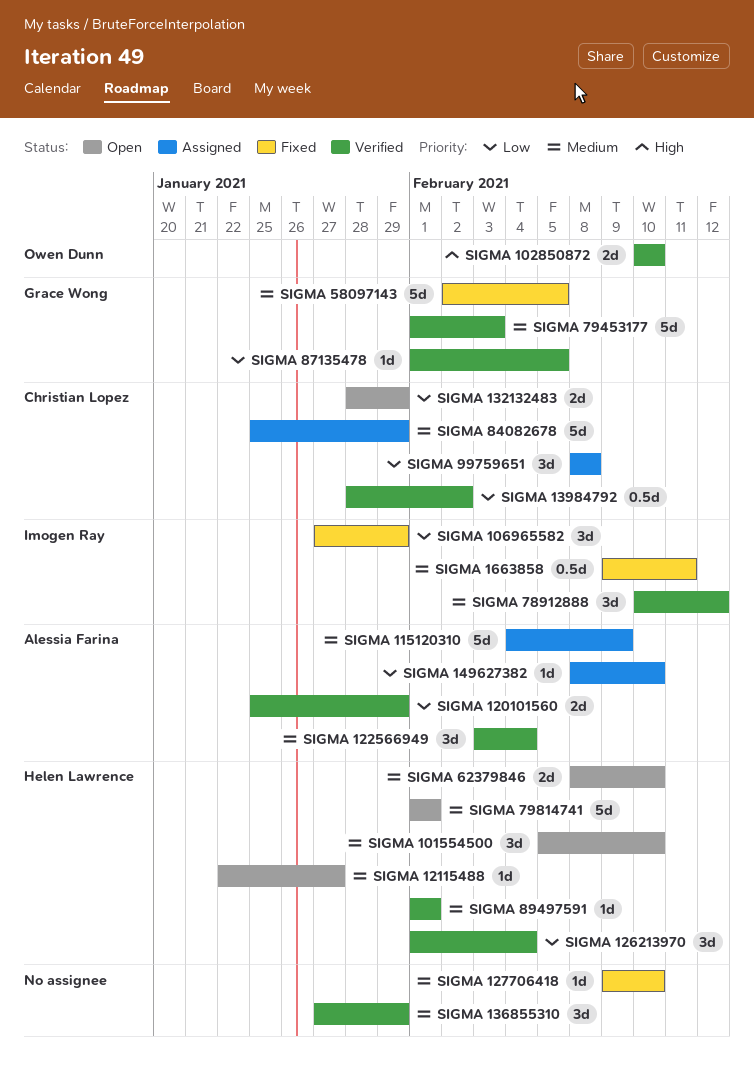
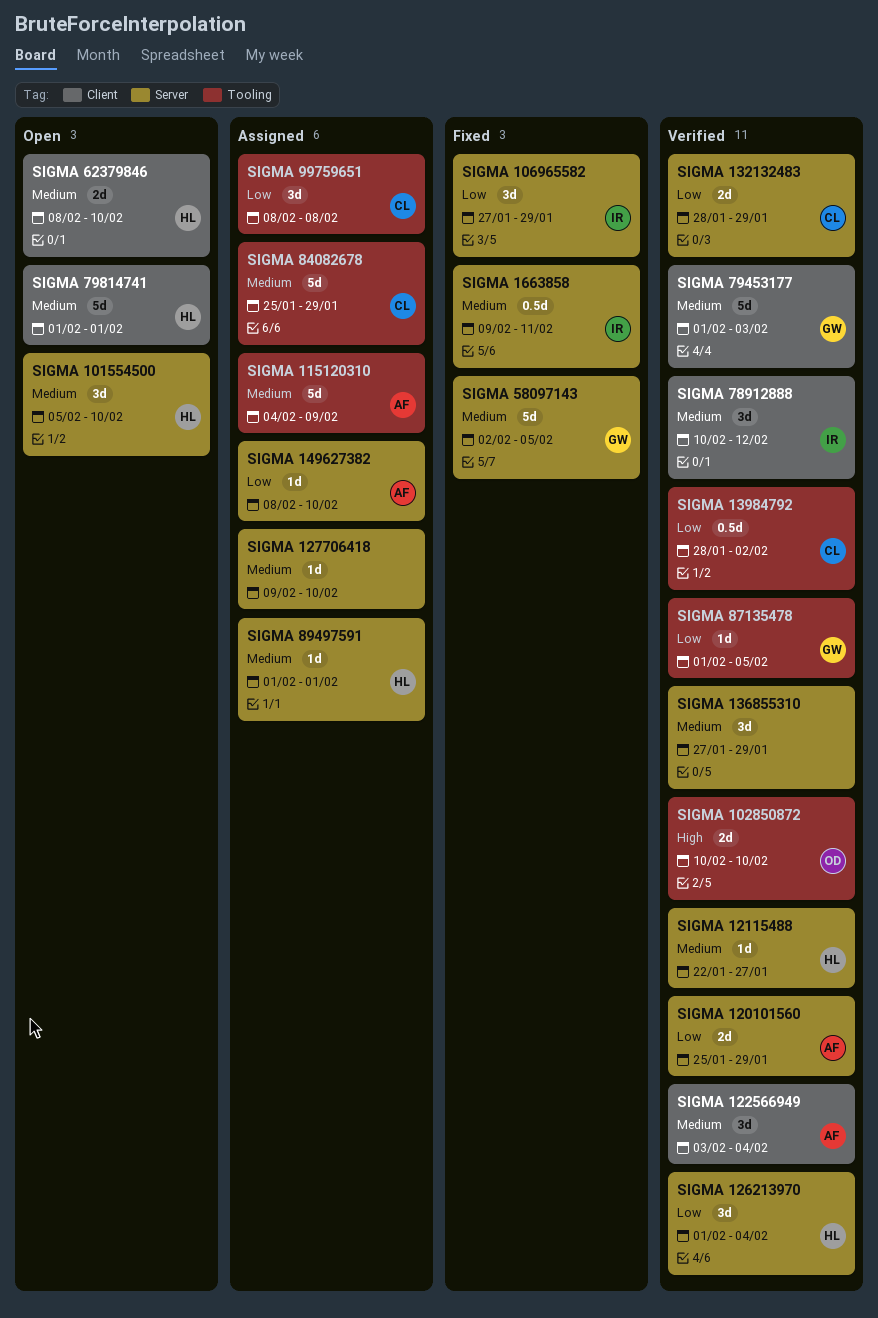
SIGMA 12115488, status: Open -> Verified
SIGMA 127706418, status: Fixed -> Assigned
SIGMA 132132483, status: Open -> Verified
SIGMA 89497591, status: Verified -> Assigned

